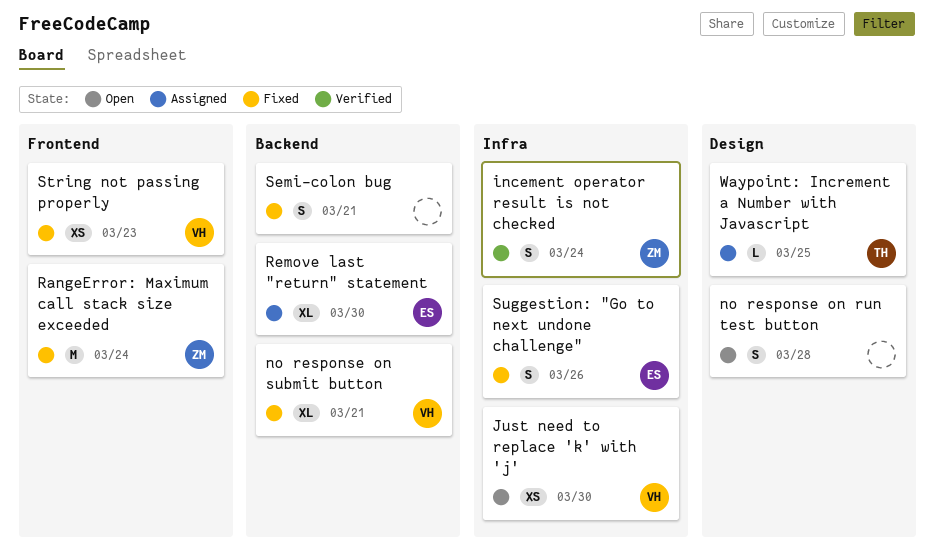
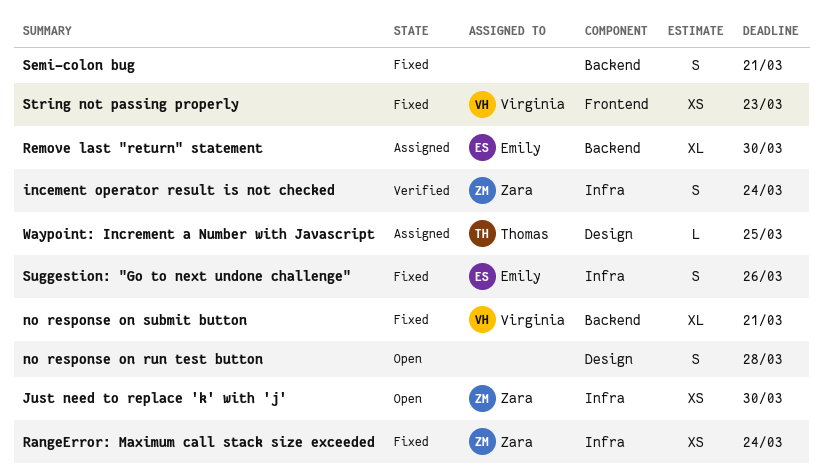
Just need to replace 'k' with 'j', owner: Virginia -> Zara
RangeError: Maximum call stack size exceeded, label: Frontend -> Infra
RangeError: Maximum call stack size exceeded, estimate: M -> XS

